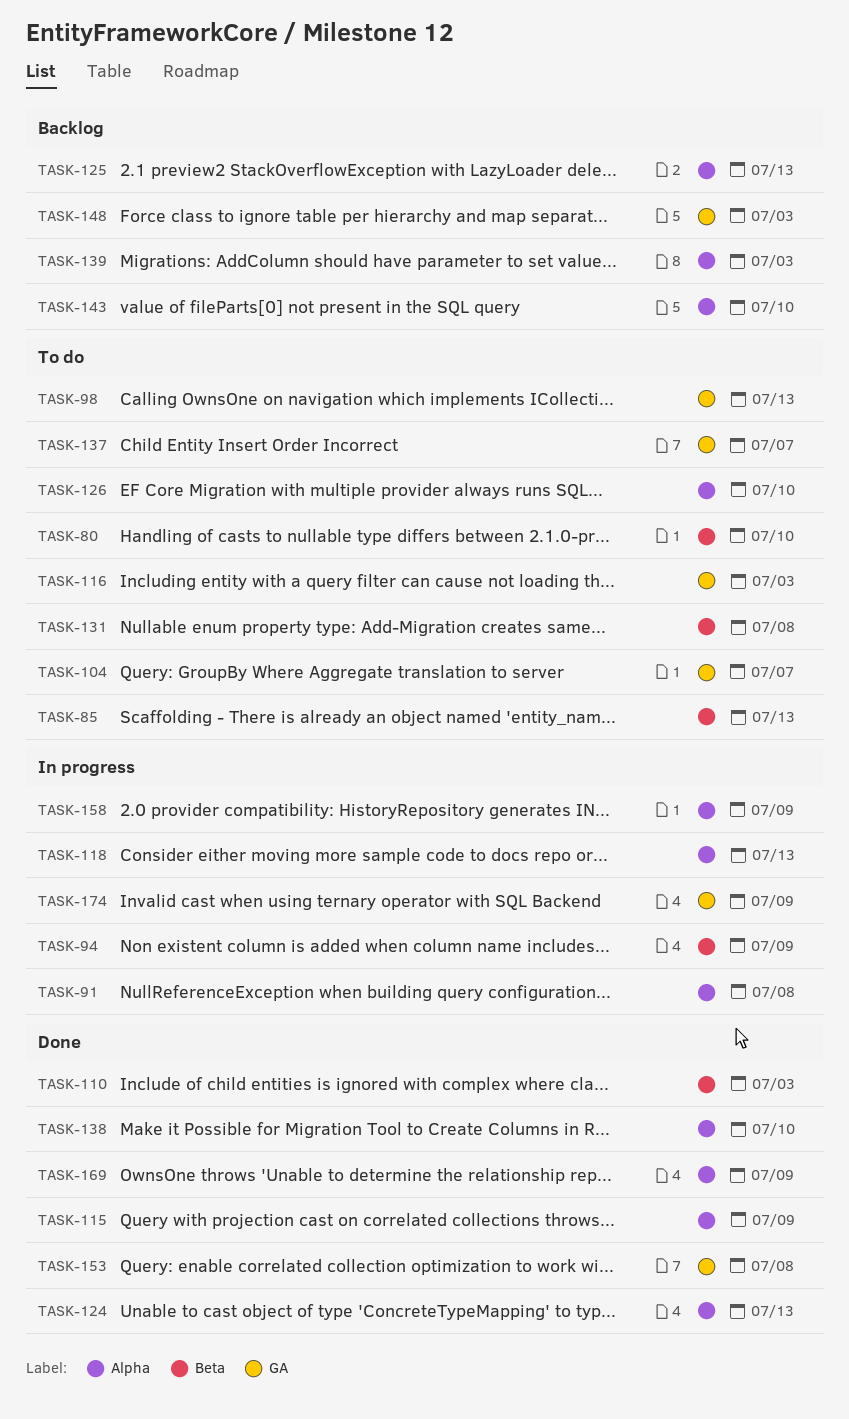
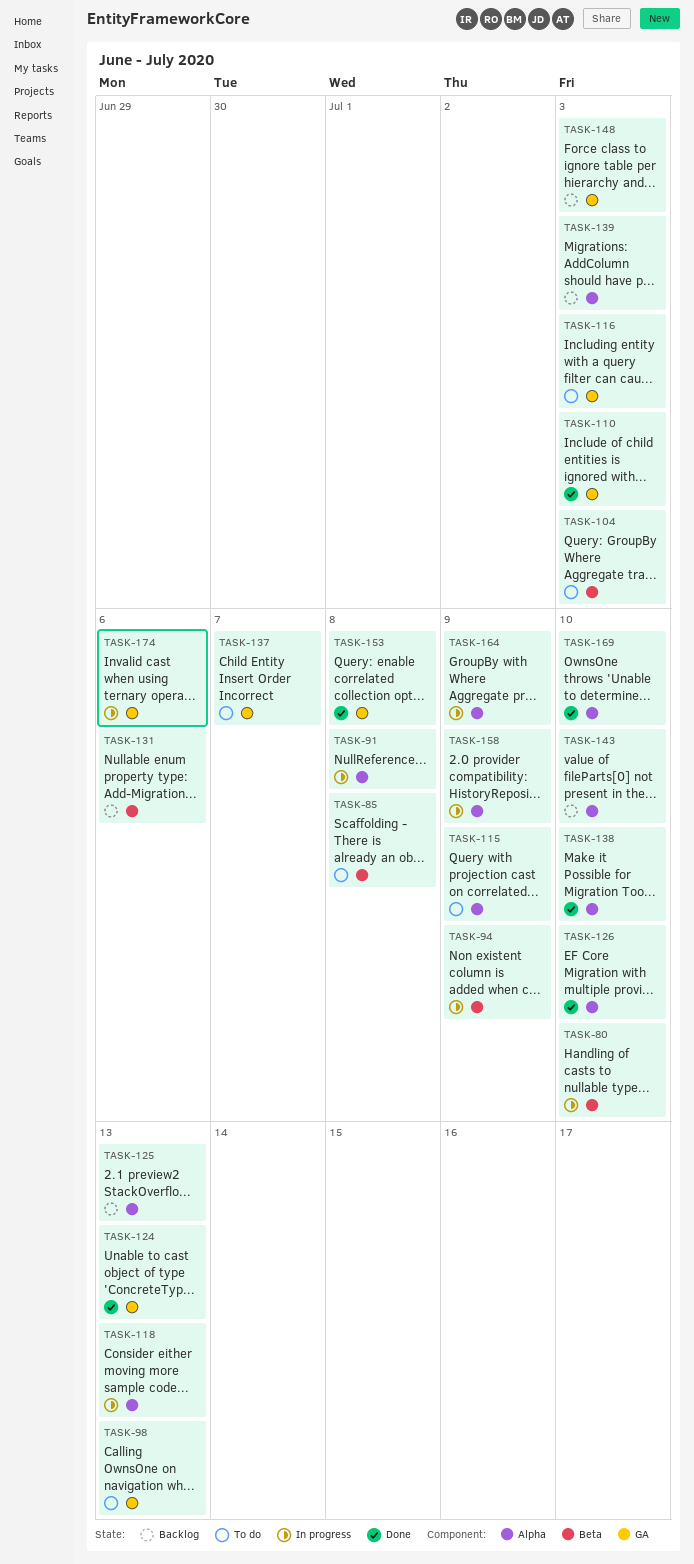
TASK-80, status: To do -> In progress
TASK-85, due: Jul 13 -> Jul 8
TASK-104, label: GA -> Beta
TASK-104, due: Jul 7 -> Jul 3
TASK-110, label: Beta -> GA
TASK-115, status: Done -> To do
TASK-124, label: Alpha -> GA
TASK-126, status: To do -> Done
TASK-131, status: To do -> Backlog
TASK-131, due: Jul 8 -> Jul 6
TASK-164: none -> present
TASK-169, due: Jul 9 -> Jul 10
TASK-174, due: Jul 9 -> Jul 6

